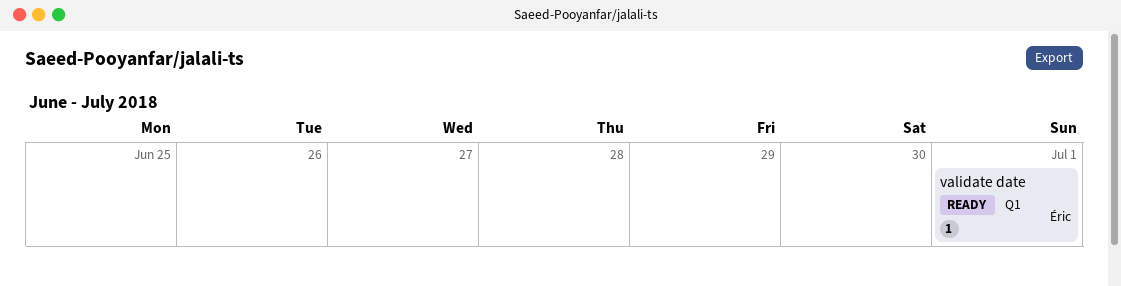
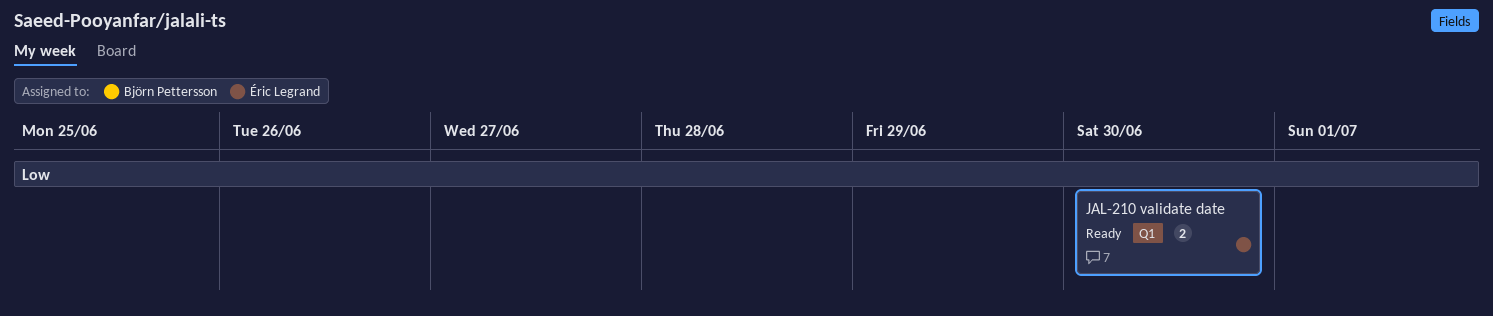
validate date, estimate: 1 -> 2
validate date, due: Jul 1 -> Jun 30

